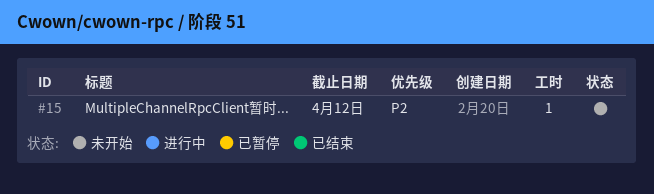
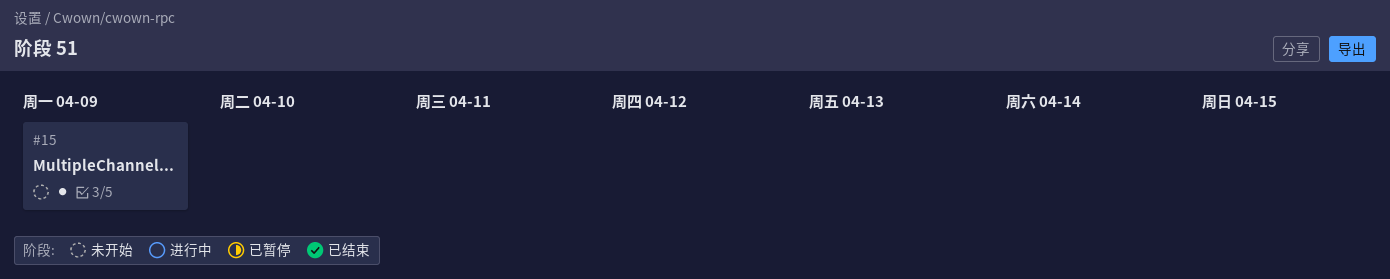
#15, due: Apr 12 -> Apr 9

